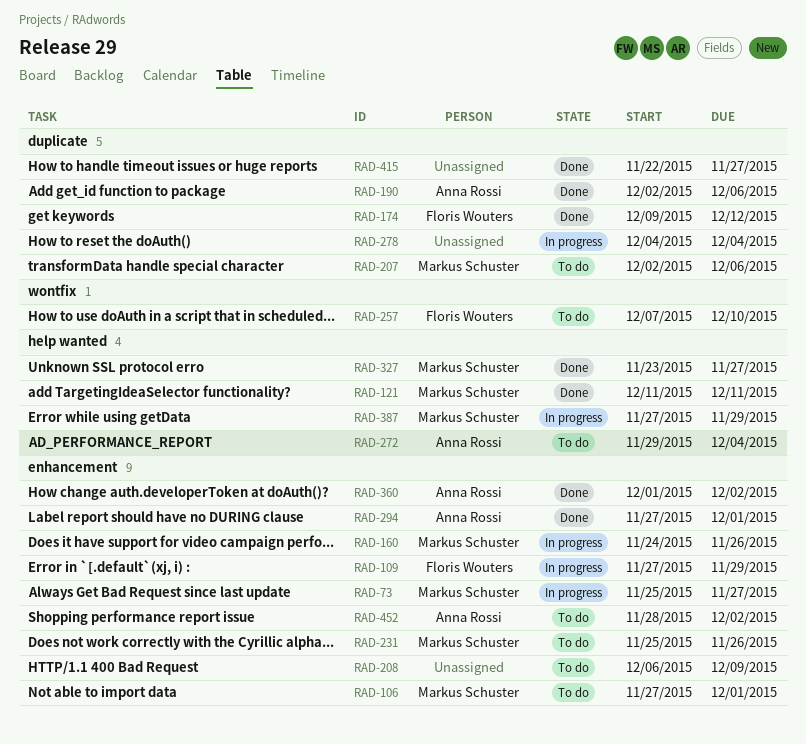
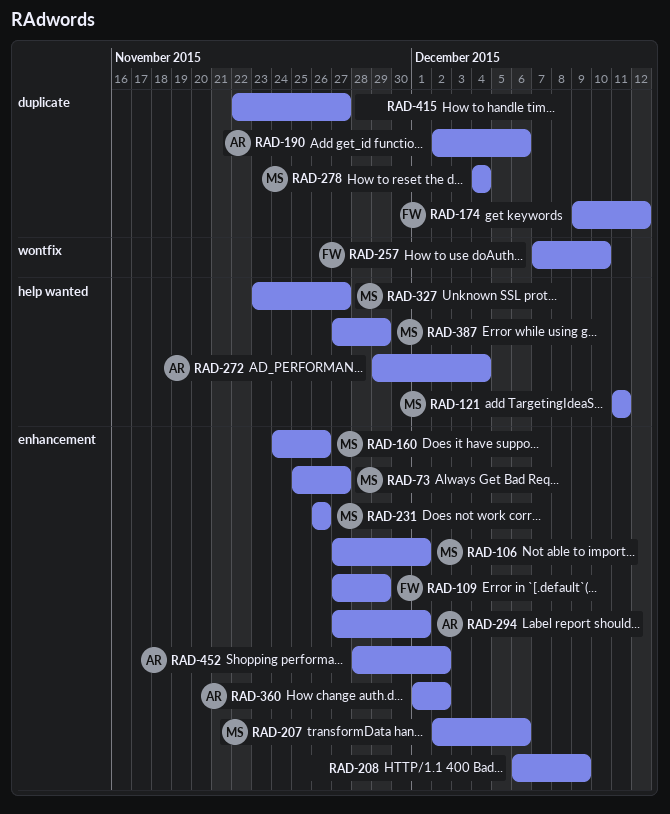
RAD-207, label: duplicate -> enhancement
RAD-231, start: Nov 25 -> Nov 26
RAD-278, owner: none -> Markus Schuster

